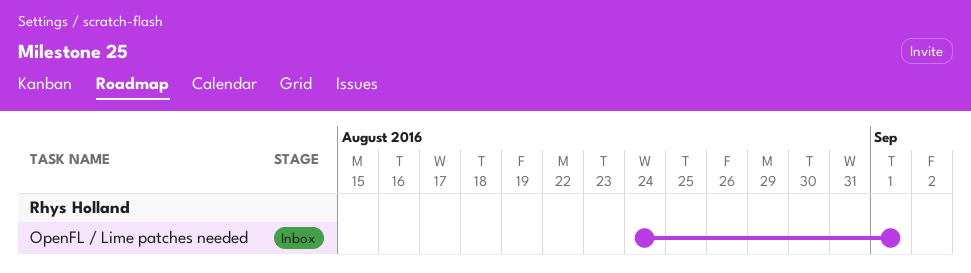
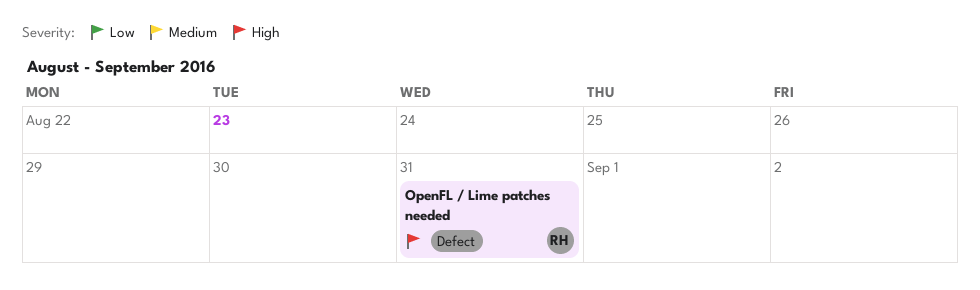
OpenFL / Lime patches needed, due: Sep 1 -> Aug 31

